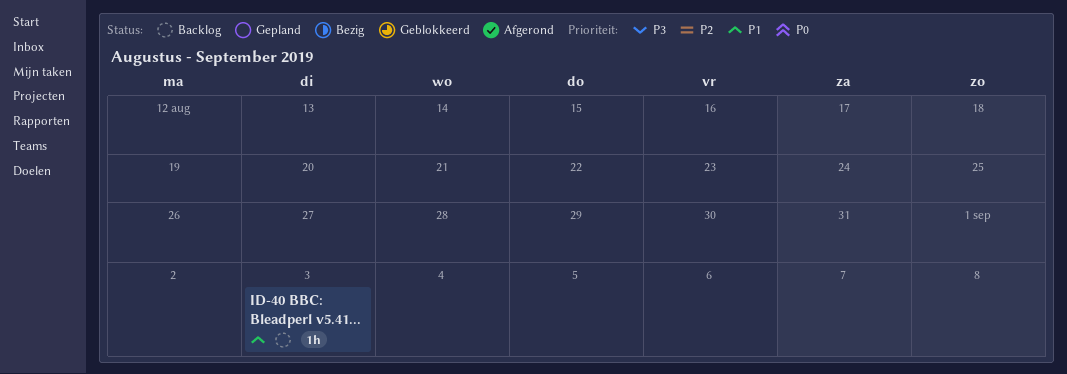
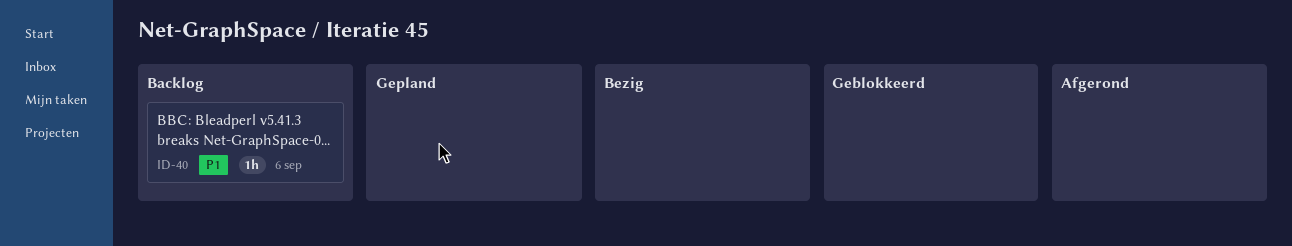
ID-40, due: Sep 3 -> Sep 6

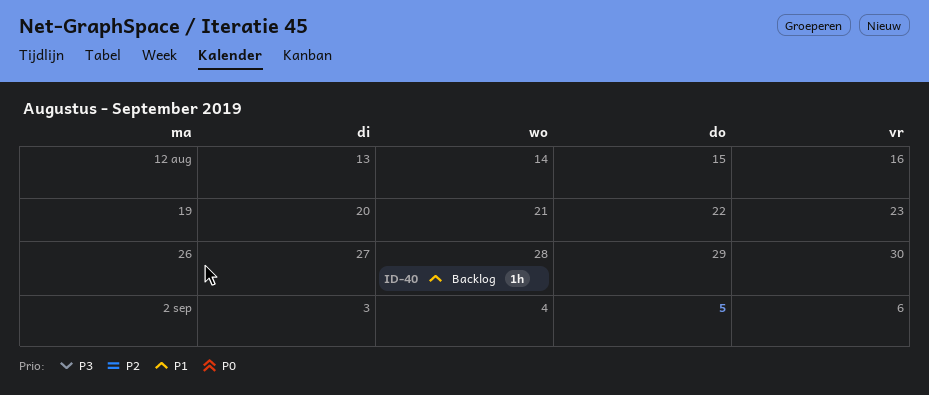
ID-40, due: Sep 6 -> Aug 28

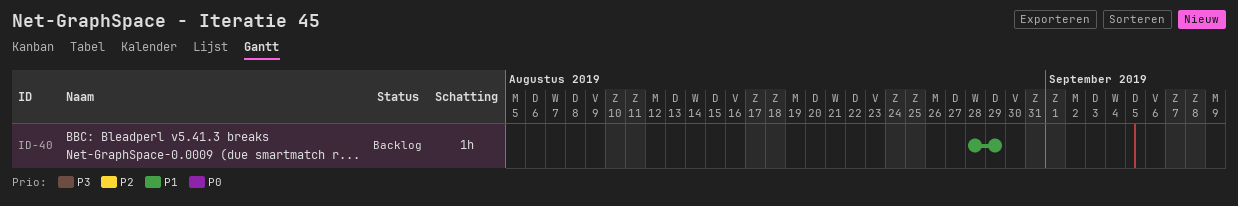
ID-40, due: Aug 28 -> Aug 29

